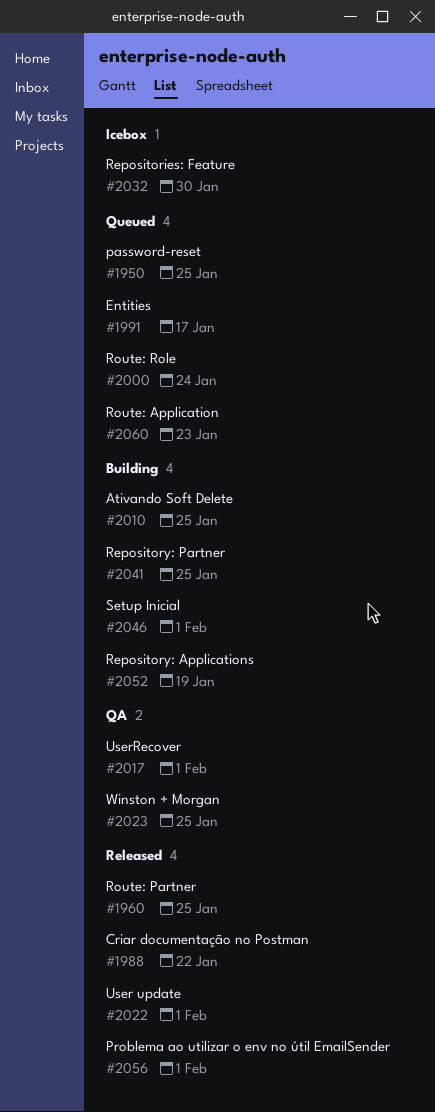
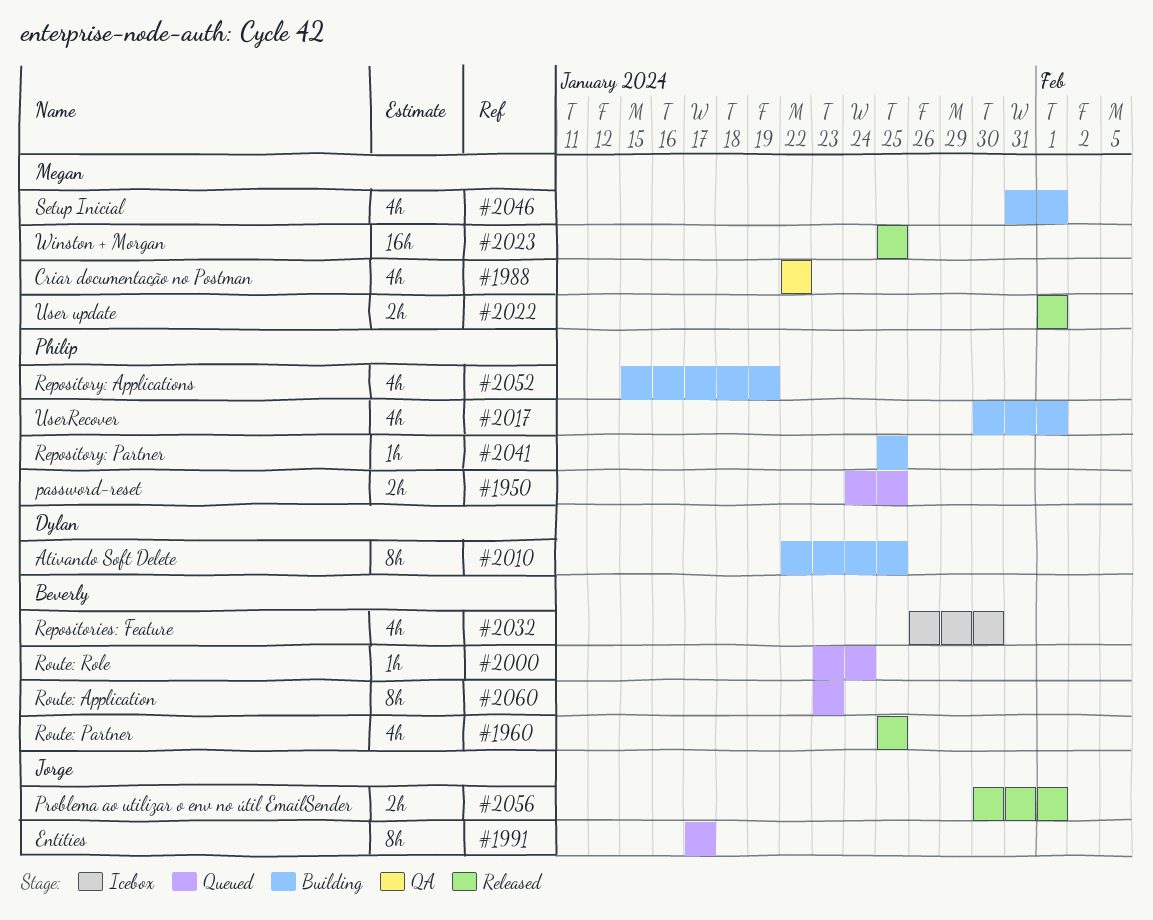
#1988, status: Released -> QA
#2017, status: QA -> Building
#2023, status: QA -> Released

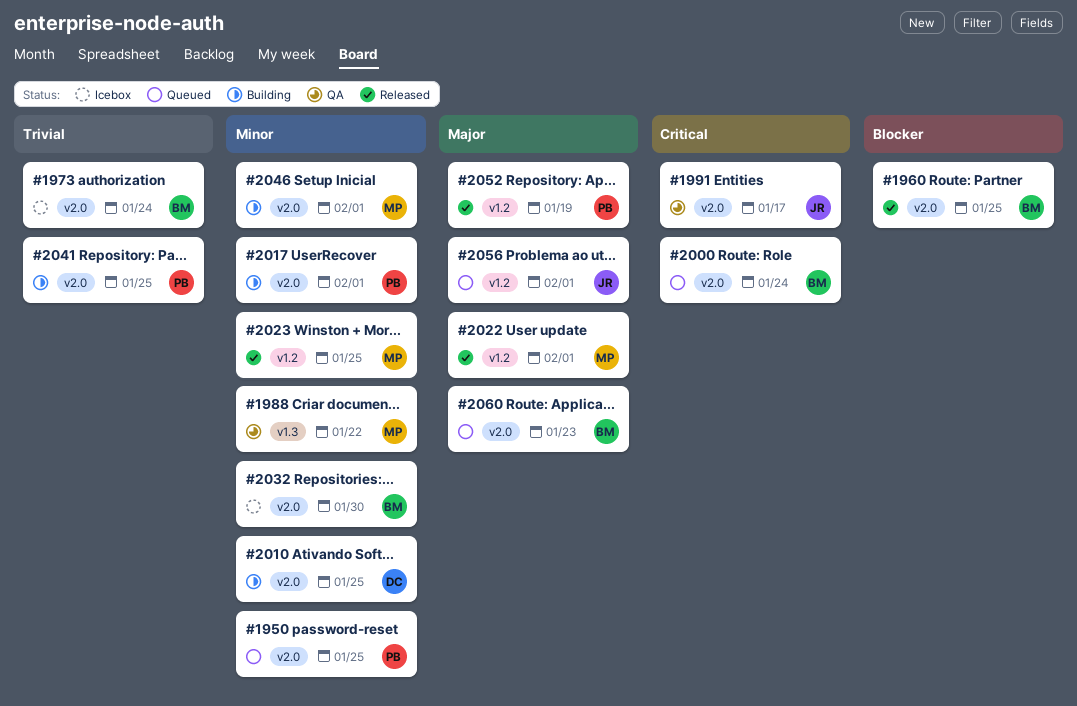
#1973: none -> present
#1991, status: Queued -> QA
#2052, status: Building -> Released
#2056, status: Released -> Queued

